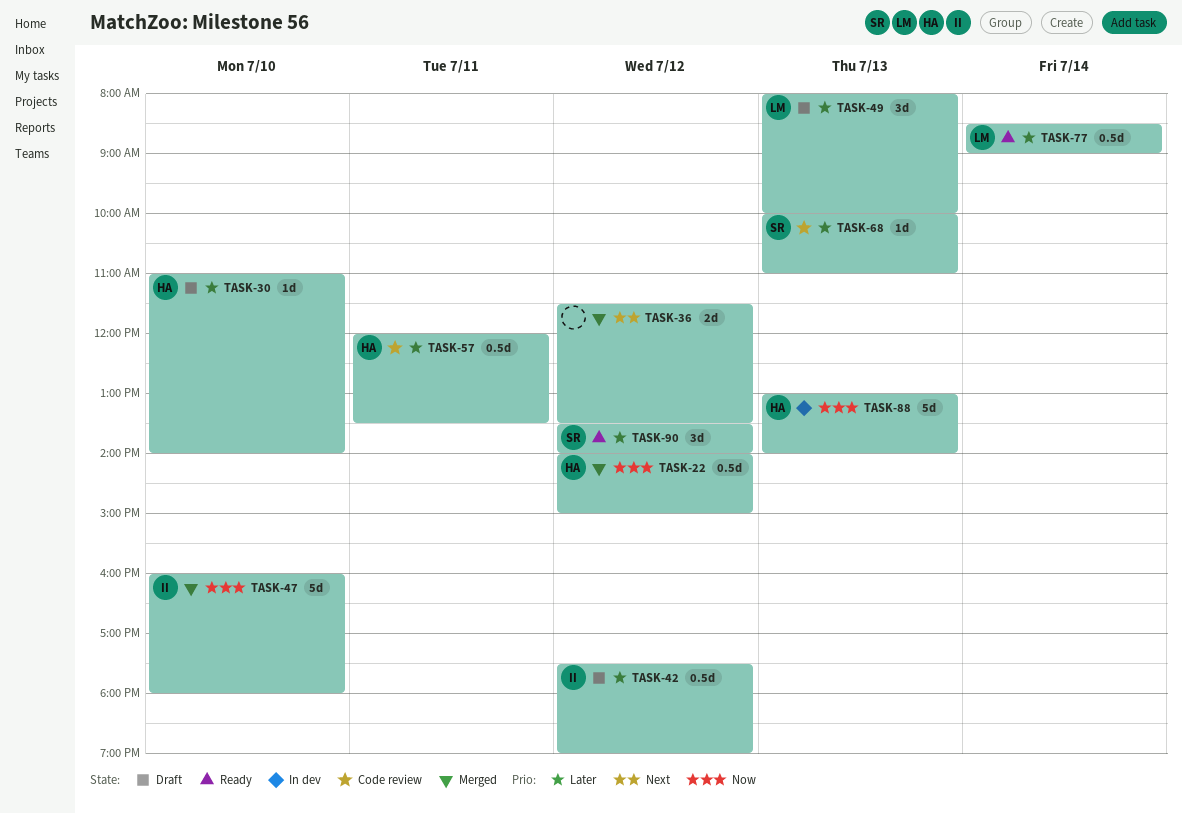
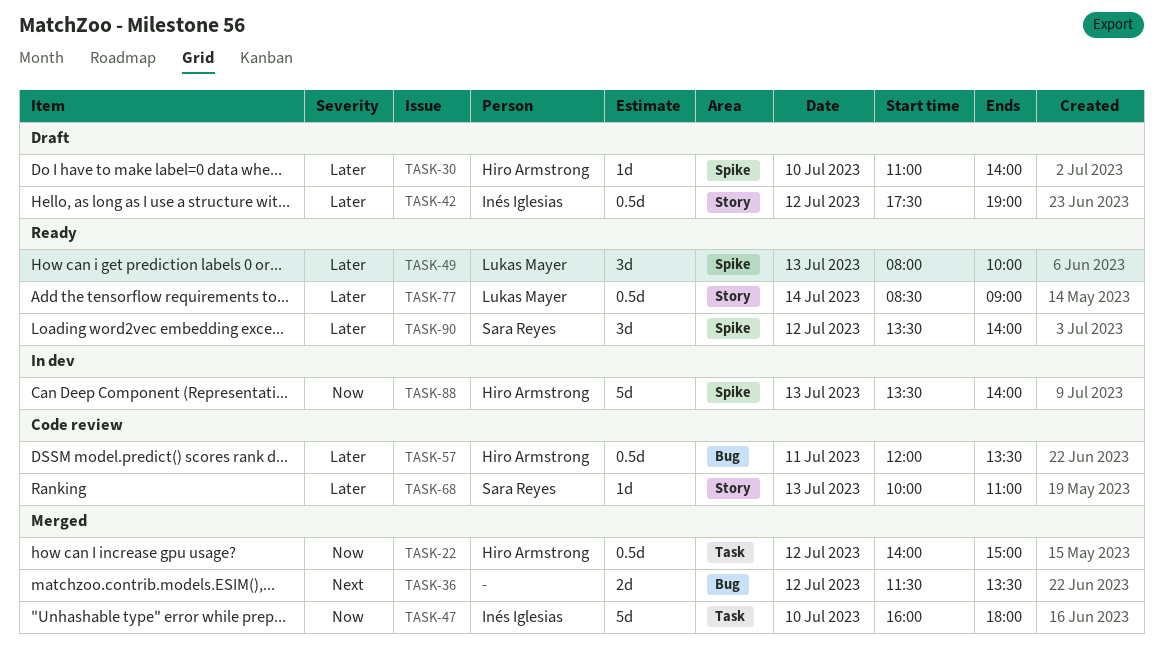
TASK-49, status: Draft -> Ready
TASK-88, begins: 13:00 -> 13:30

